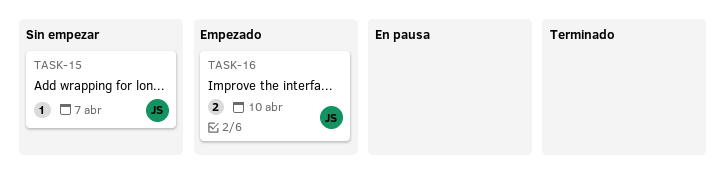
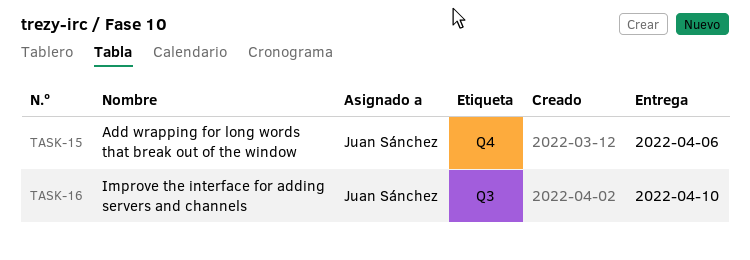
TASK-15, due: Apr 7 -> Apr 6

